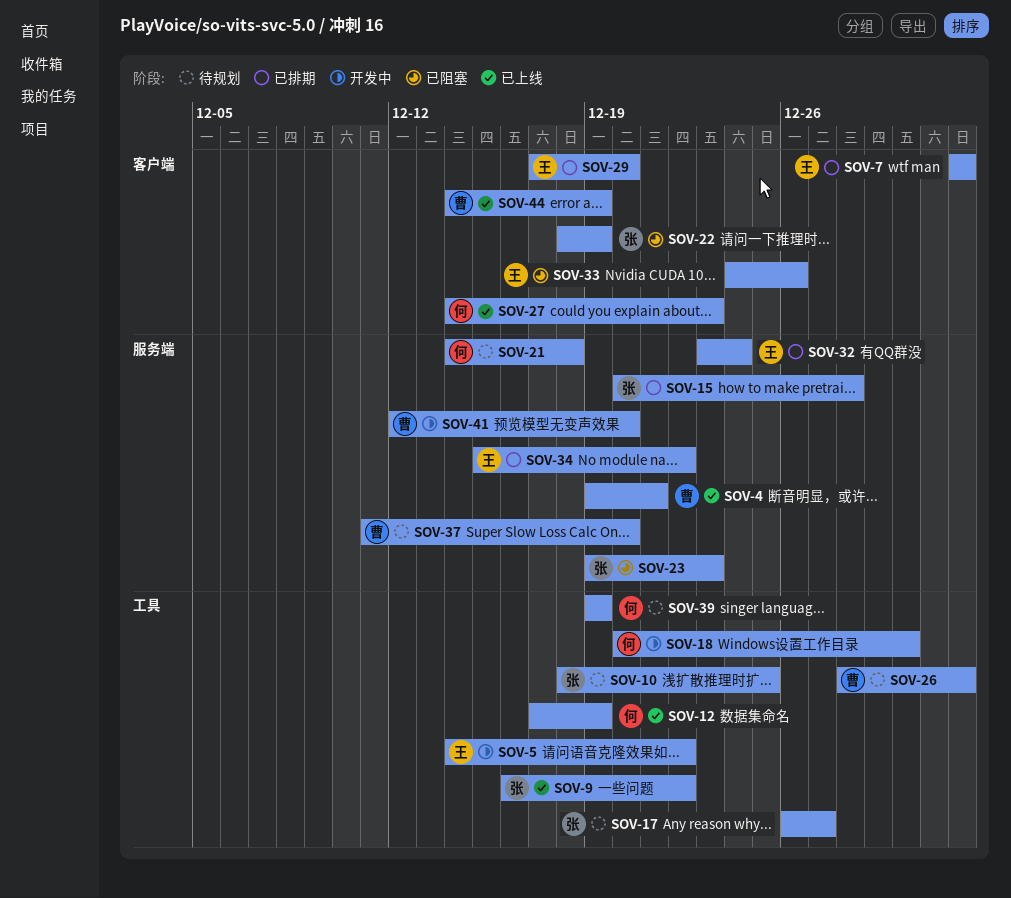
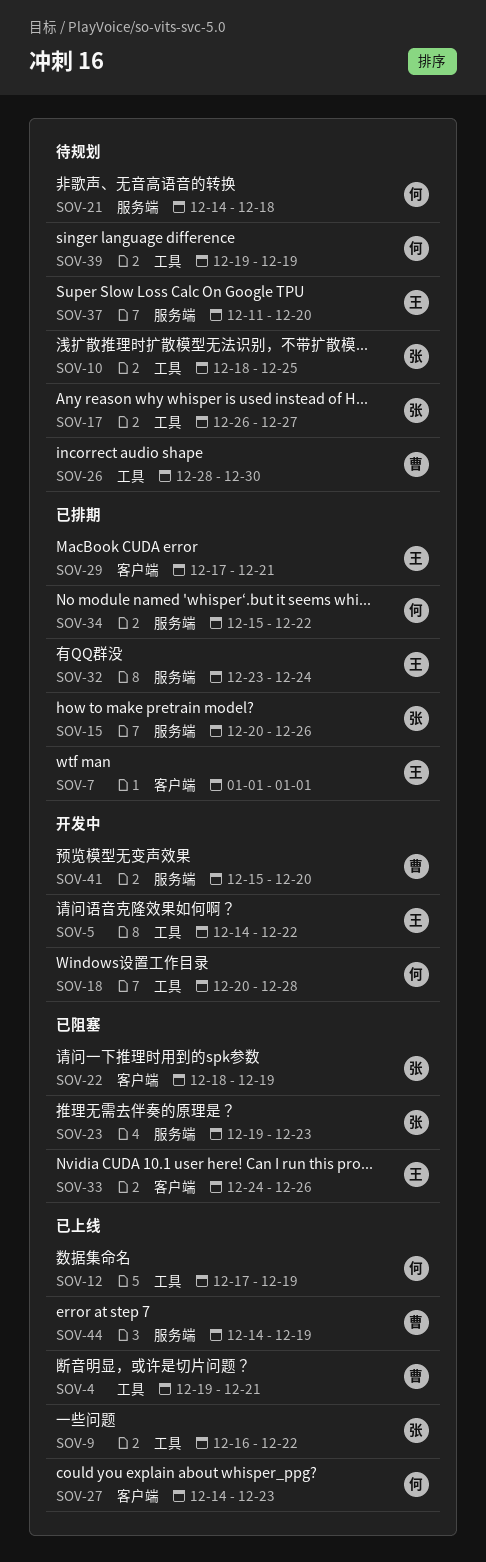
SOV-4, label: 服务端 -> 工具
SOV-15, due: Dec 28 -> Dec 26
SOV-18, due: Dec 30 -> Dec 28
SOV-26, due: Jan 1 -> Dec 30
SOV-29, due: Dec 20 -> Dec 21
SOV-34, owner: 王 -> 何
SOV-37, owner: 曹 -> 王
SOV-41, start: Dec 12 -> Dec 15
SOV-44, label: 客户端 -> 服务端

